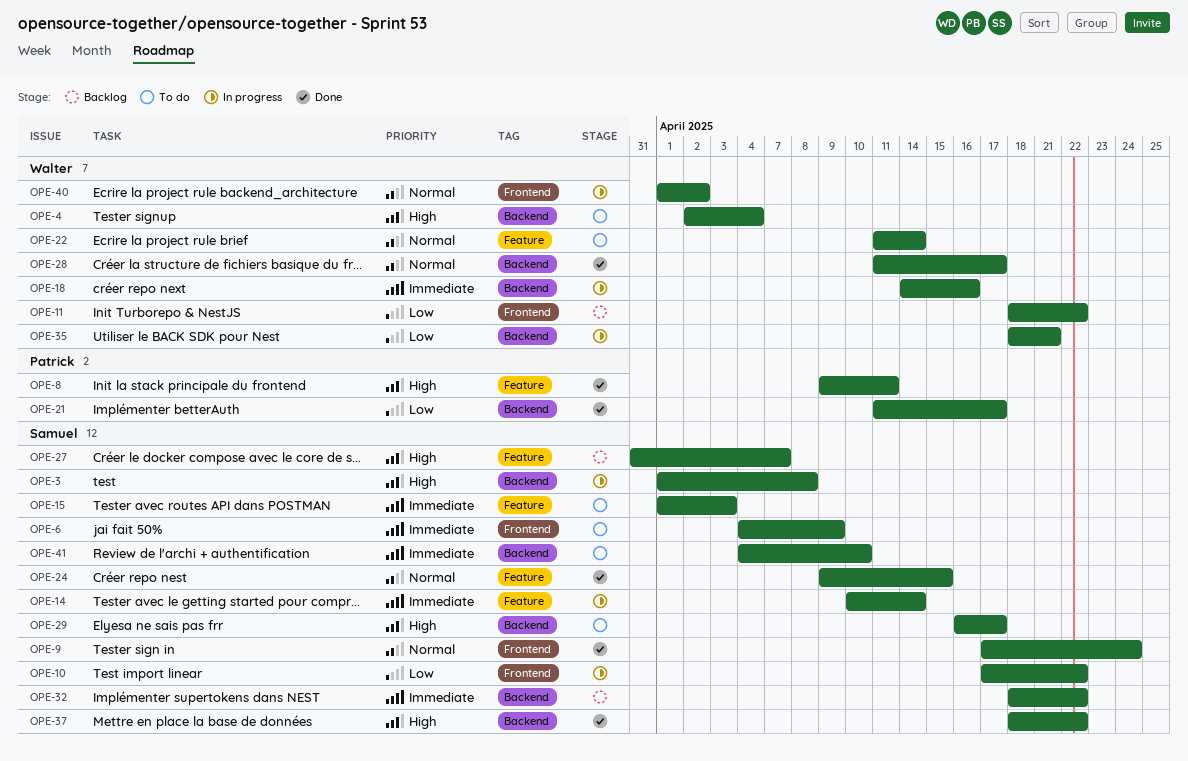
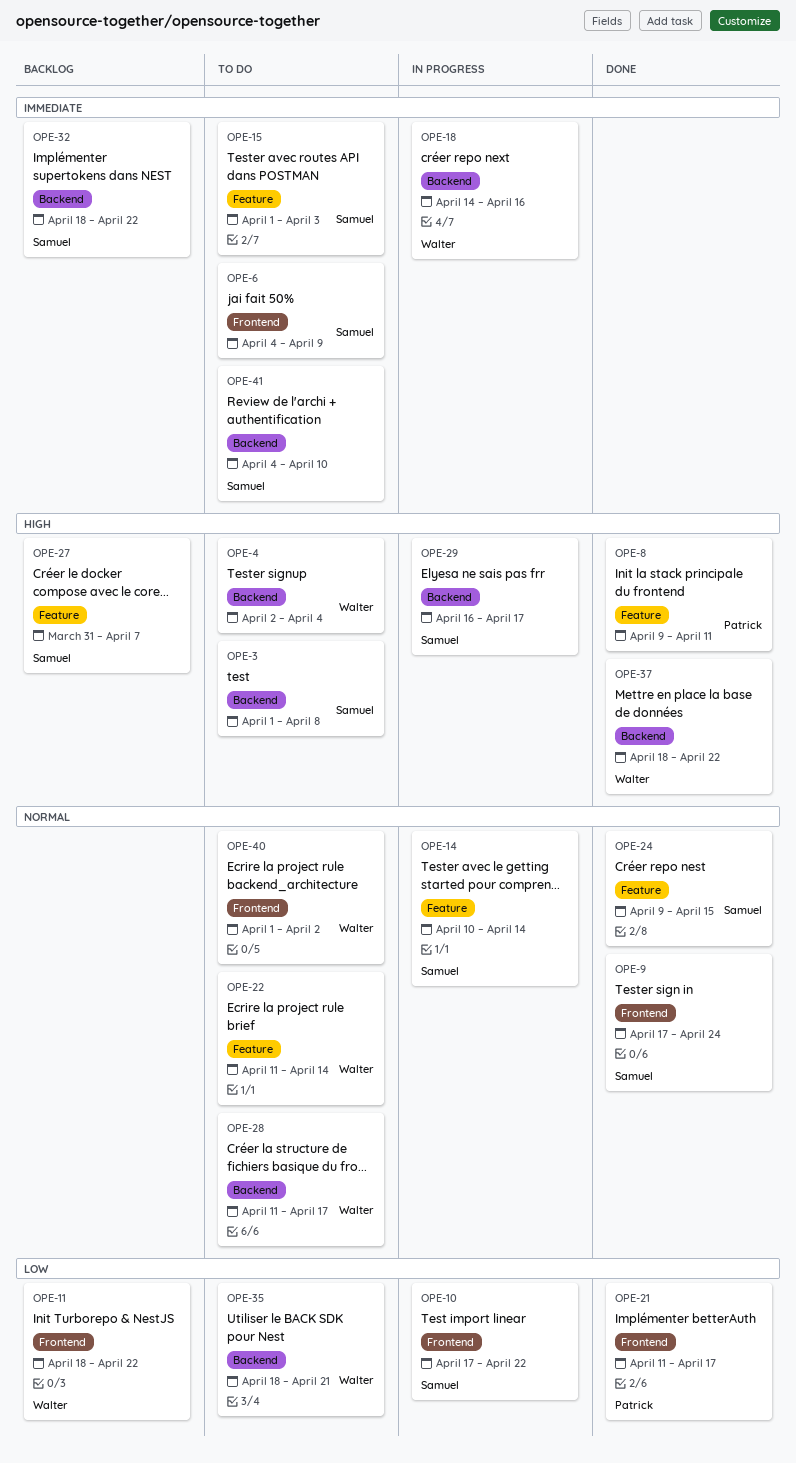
OPE-3, status: In progress -> To do
OPE-14, priority: Immediate -> Normal
OPE-21, label: Backend -> Frontend
OPE-28, status: Done -> To do
OPE-29, status: To do -> In progress
OPE-35, status: In progress -> To do
OPE-37, owner: Samuel -> Walter
OPE-40, status: In progress -> To do

